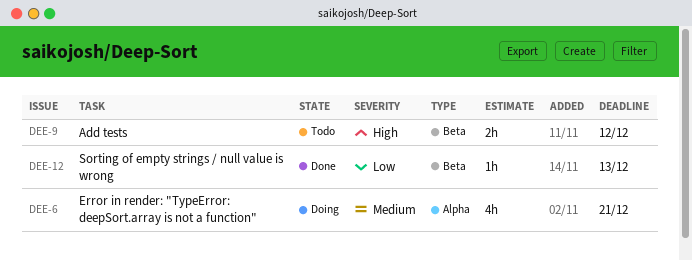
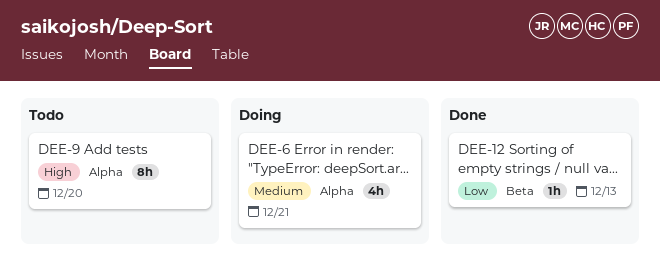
DEE-9, label: Beta -> Alpha
DEE-9, estimate: 2h -> 8h
DEE-9, due: Dec 12 -> Dec 20

